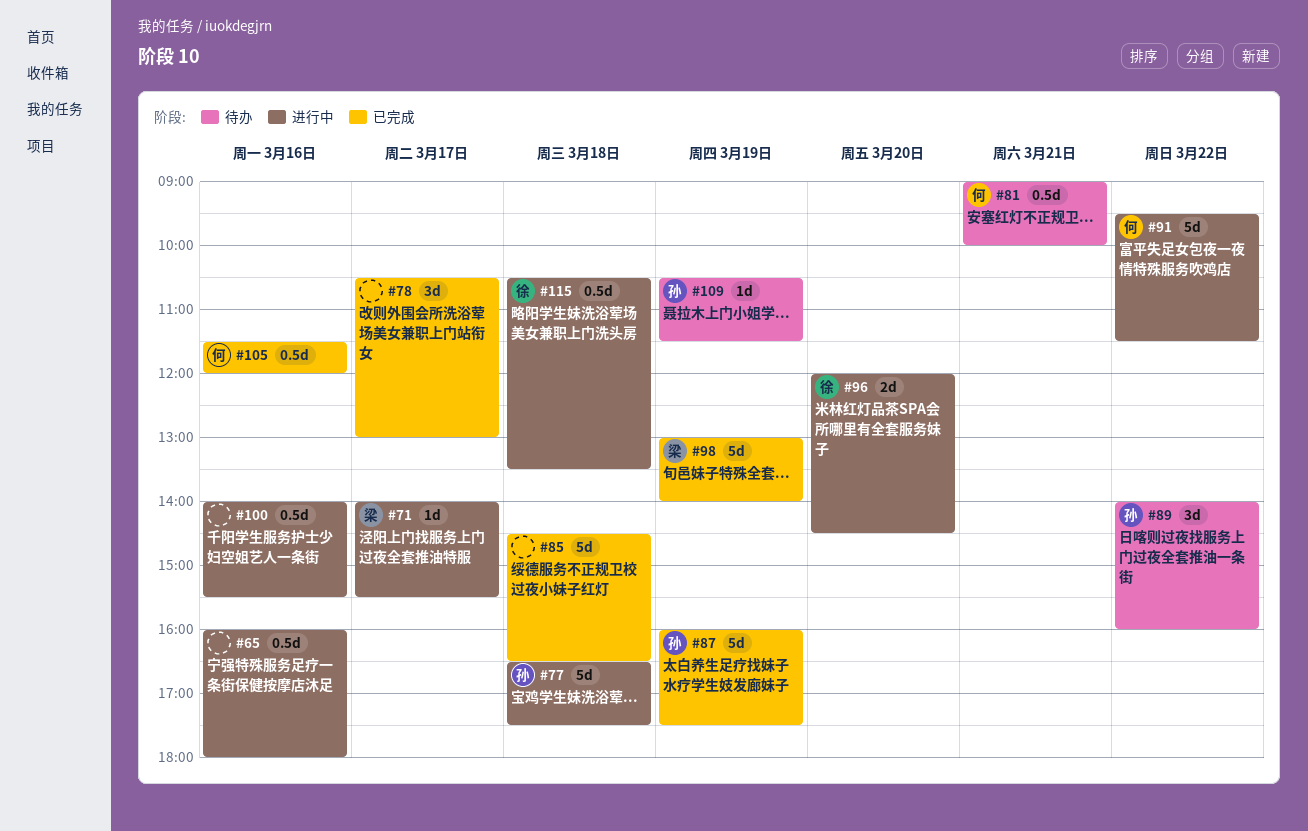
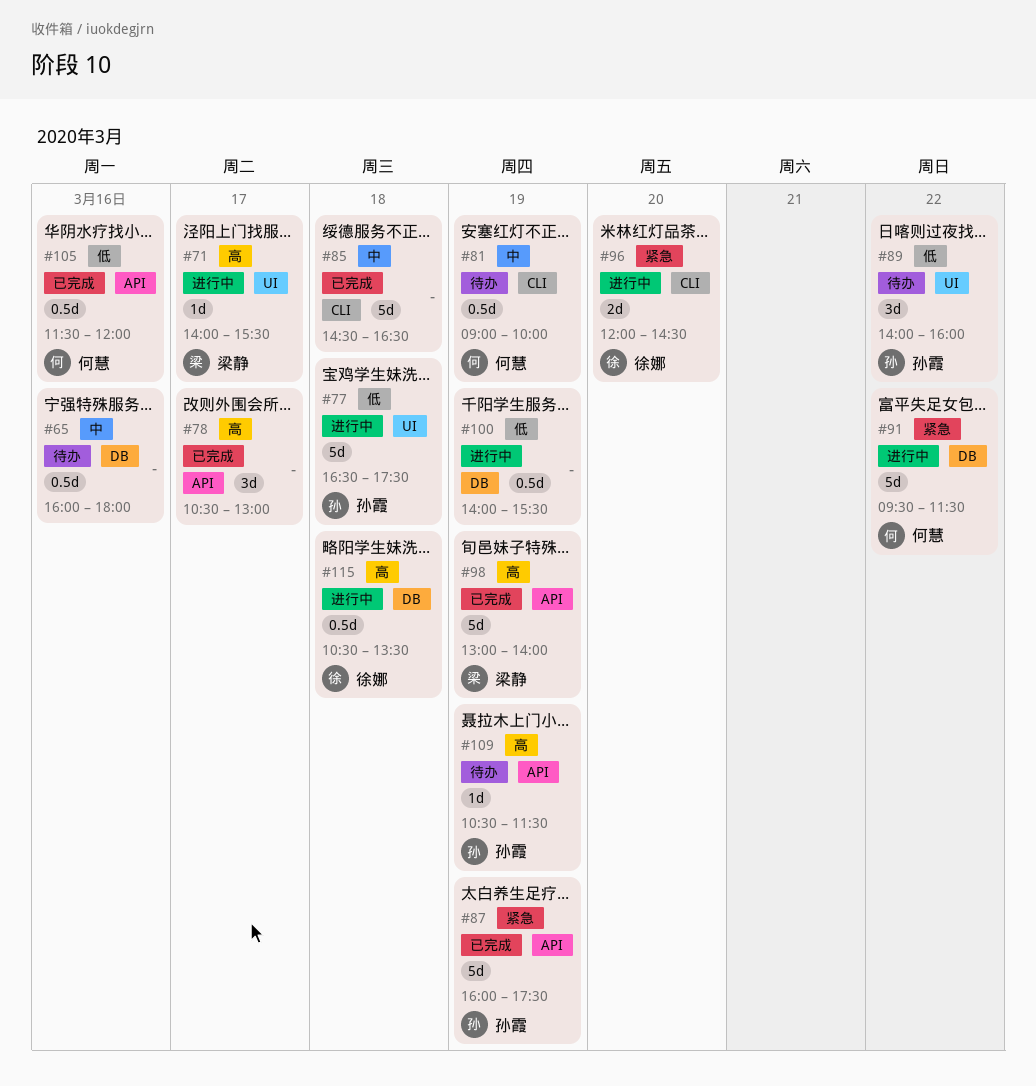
#65, status: 进行中 -> 待办
#81, day: Mar 21 -> Mar 19
#100, day: Mar 16 -> Mar 19

